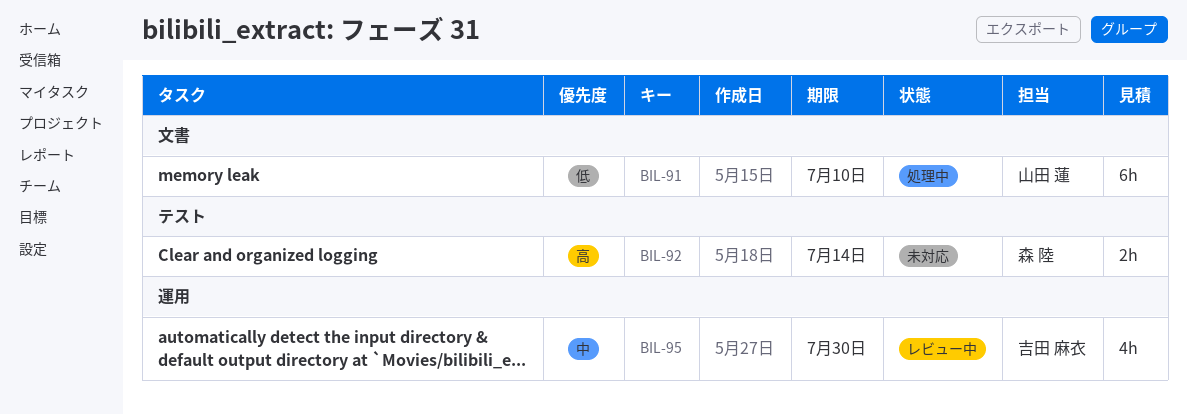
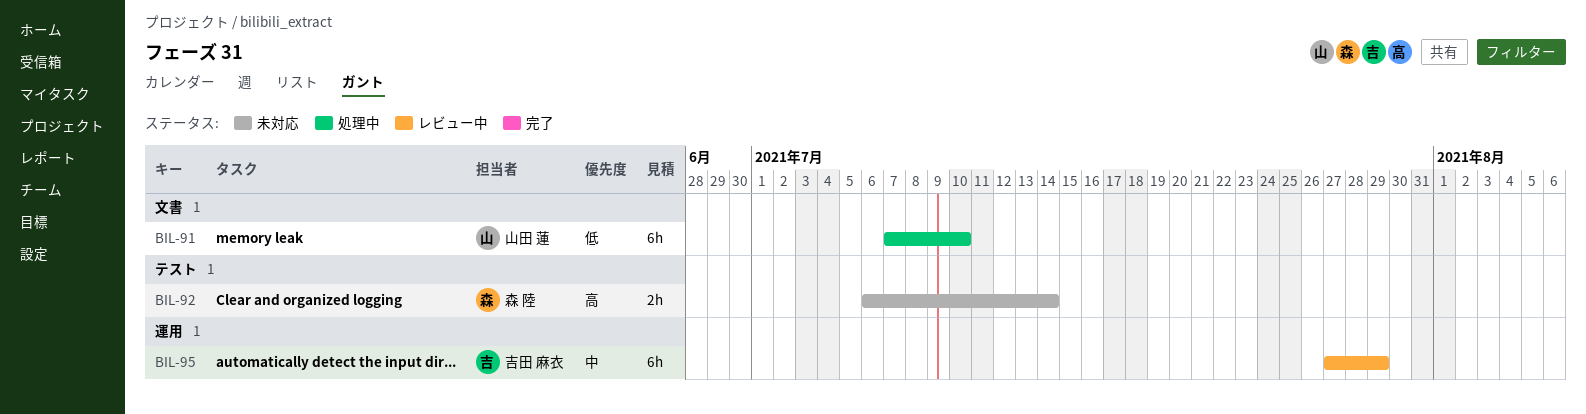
BIL-95, estimate: 4h -> 6h
BIL-95, due: Jul 30 -> Jul 29

